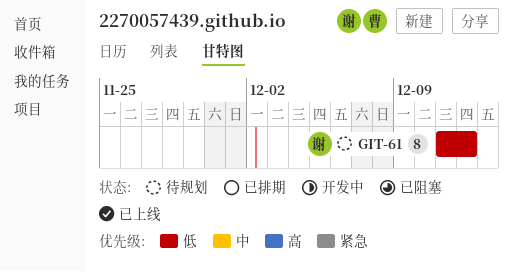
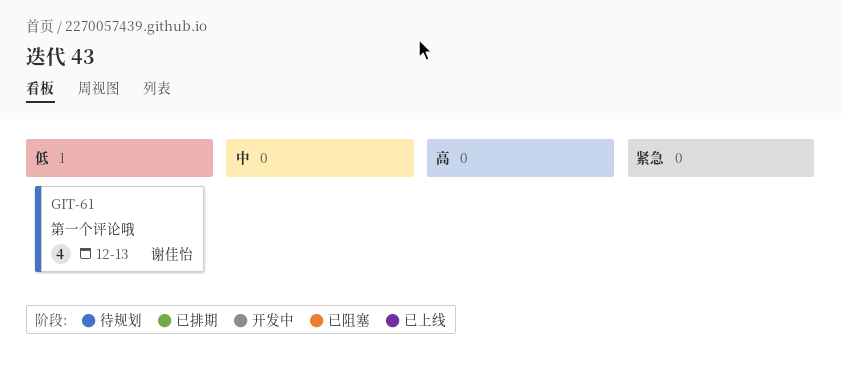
GIT-61, estimate: 8 -> 4
GIT-61, due: Dec 12 -> Dec 13

